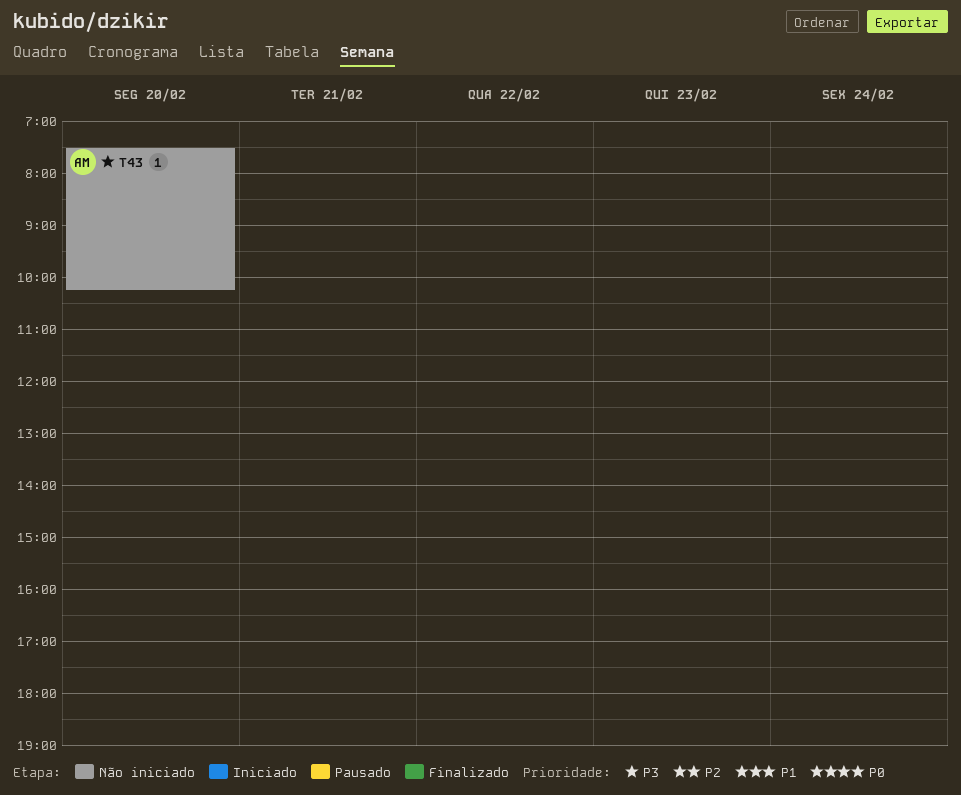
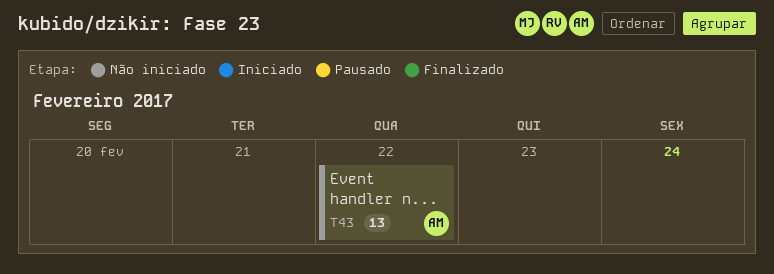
T43, estimate: 1 -> 13
T43, day: Feb 20 -> Feb 22

